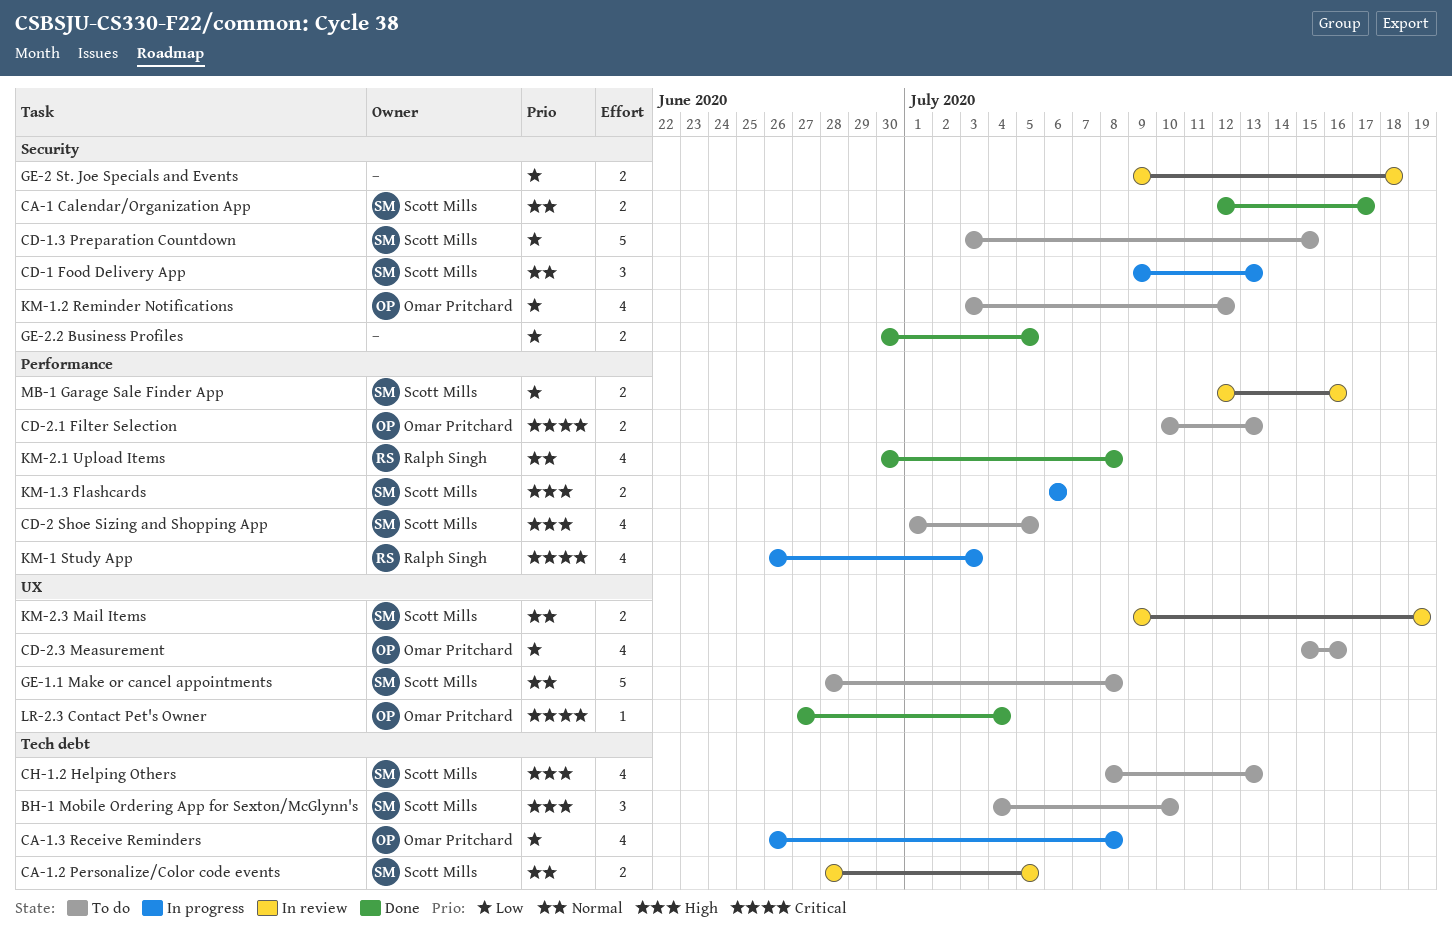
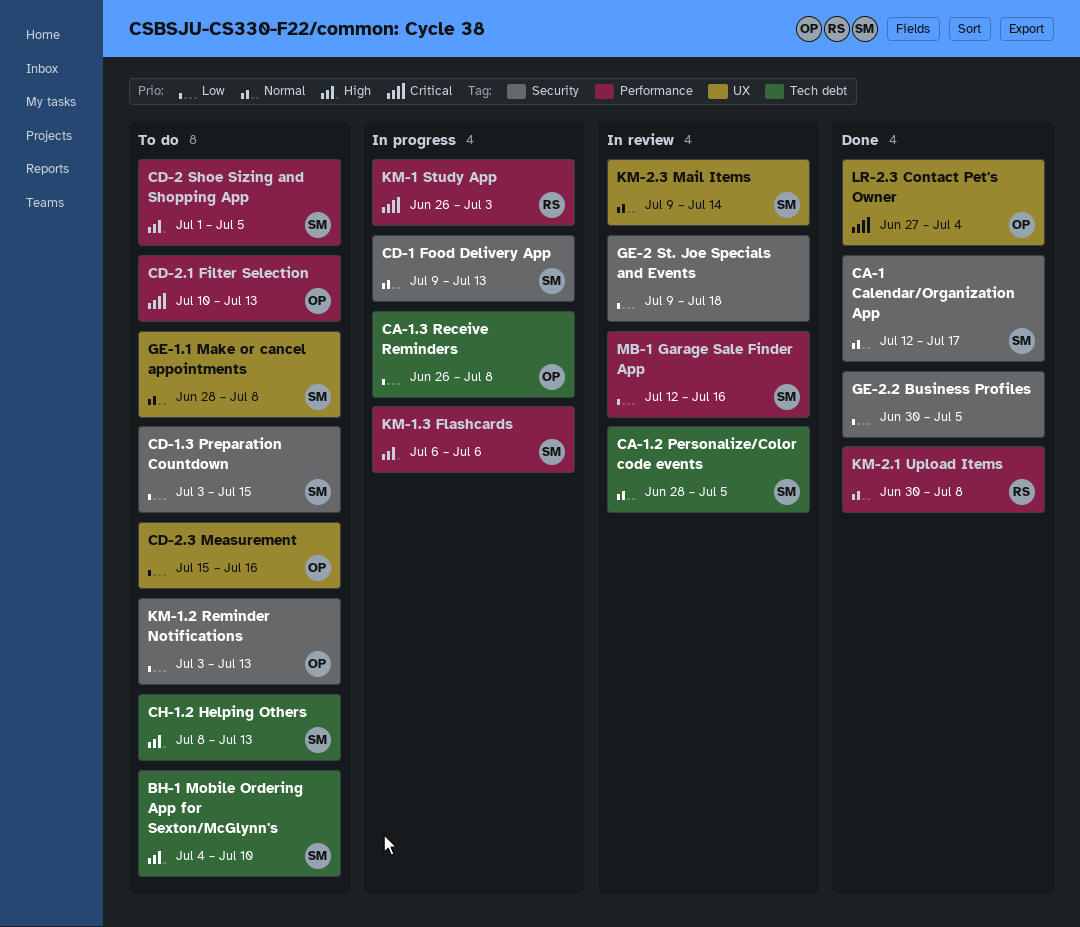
KM-1.2 Reminder Notifications, due: Jul 12 -> Jul 13
KM-2.3 Mail Items, due: Jul 19 -> Jul 14

